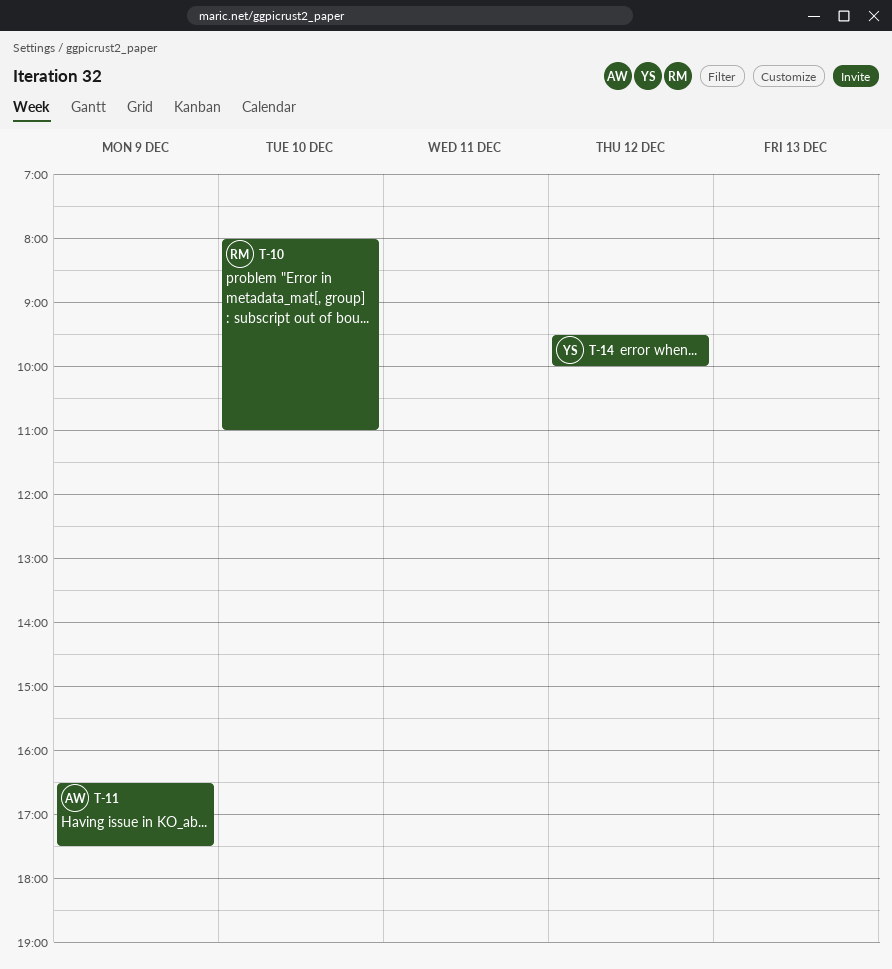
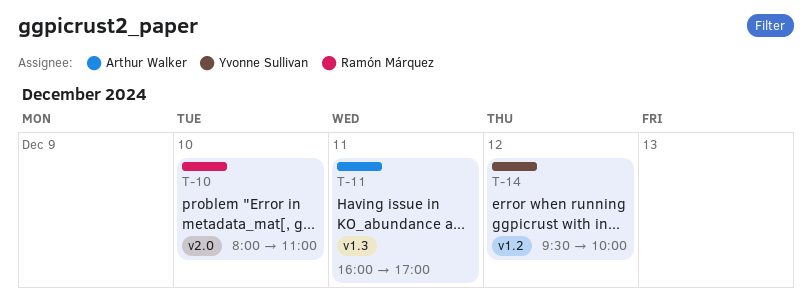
T-11, day: Dec 9 -> Dec 11
T-11, begins: 16:30 -> 16:00
T-11, ends: 17:30 -> 17:00

